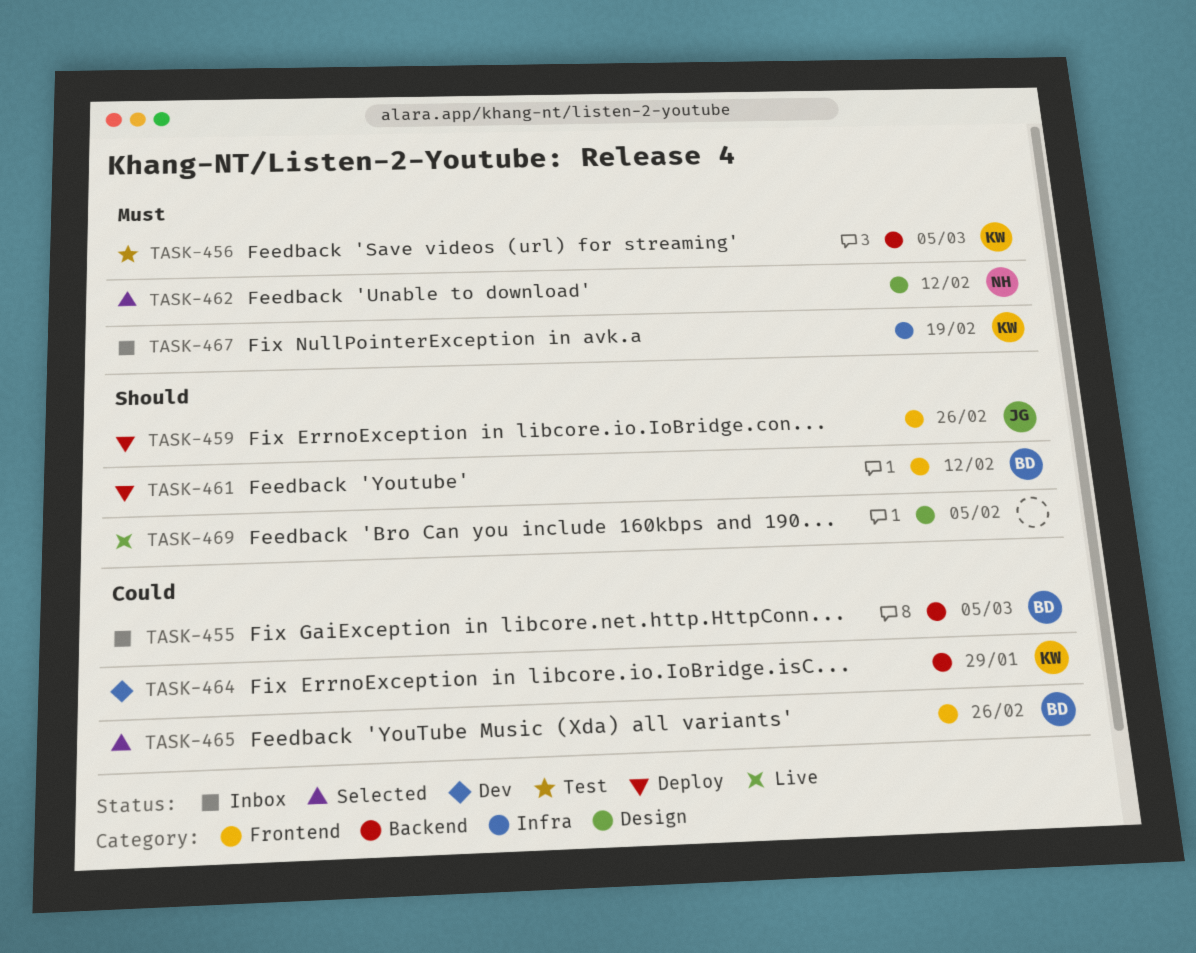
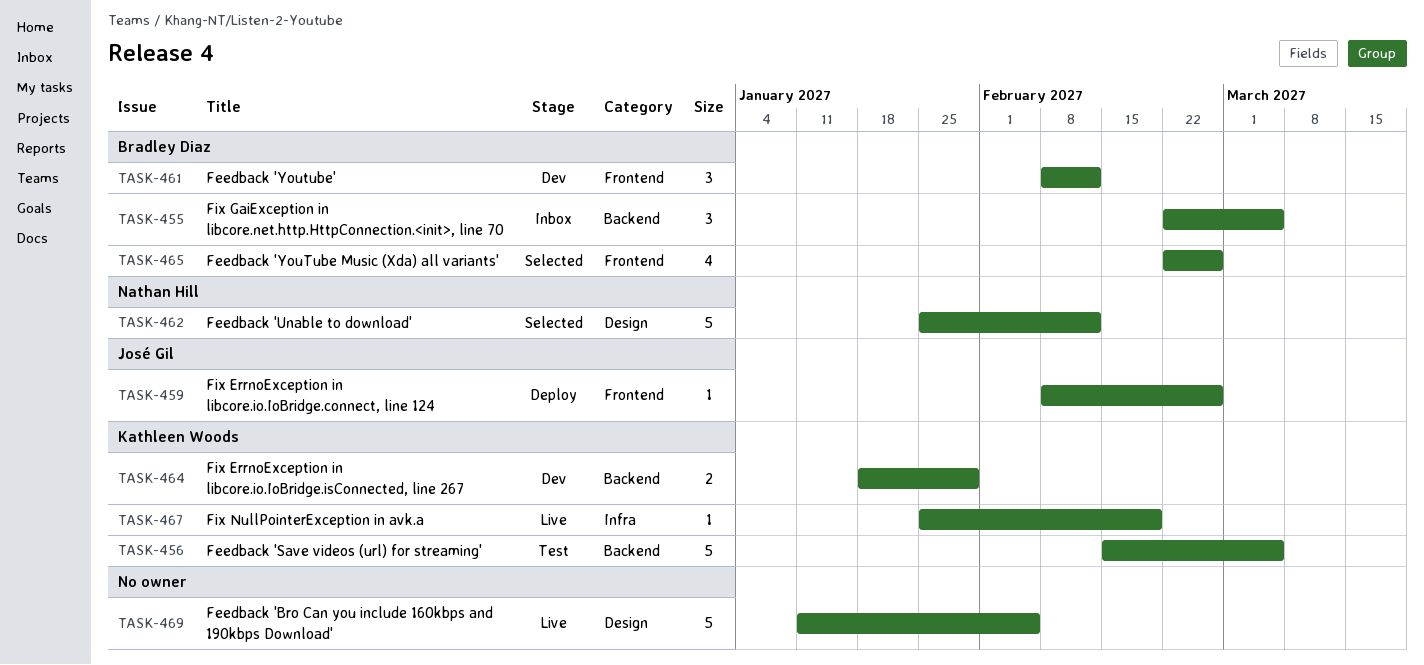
TASK-461, status: Deploy -> Dev
TASK-467, status: Inbox -> Live

